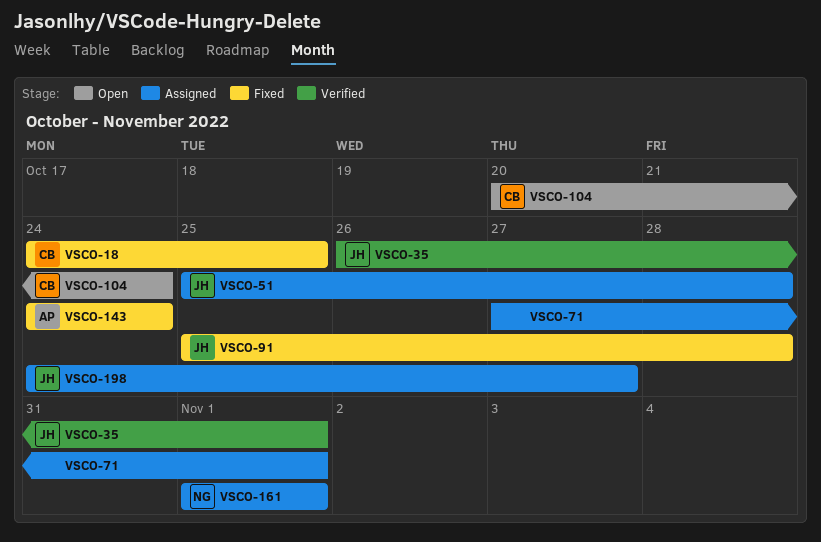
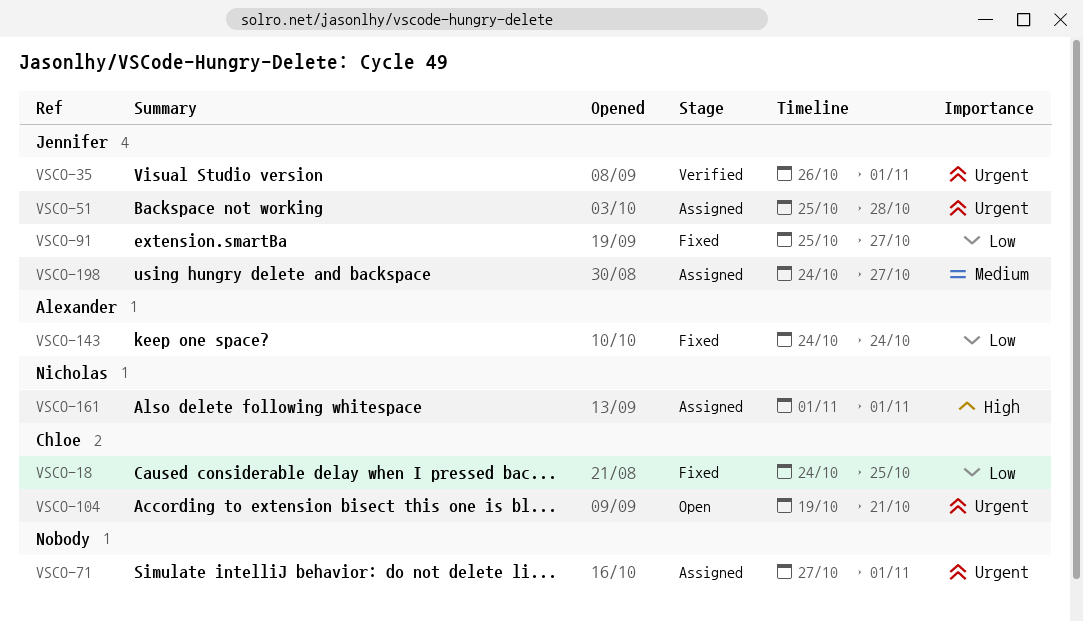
VSCO-91, due: Oct 28 -> Oct 27
VSCO-104, start: Oct 20 -> Oct 19
VSCO-104, due: Oct 24 -> Oct 21

